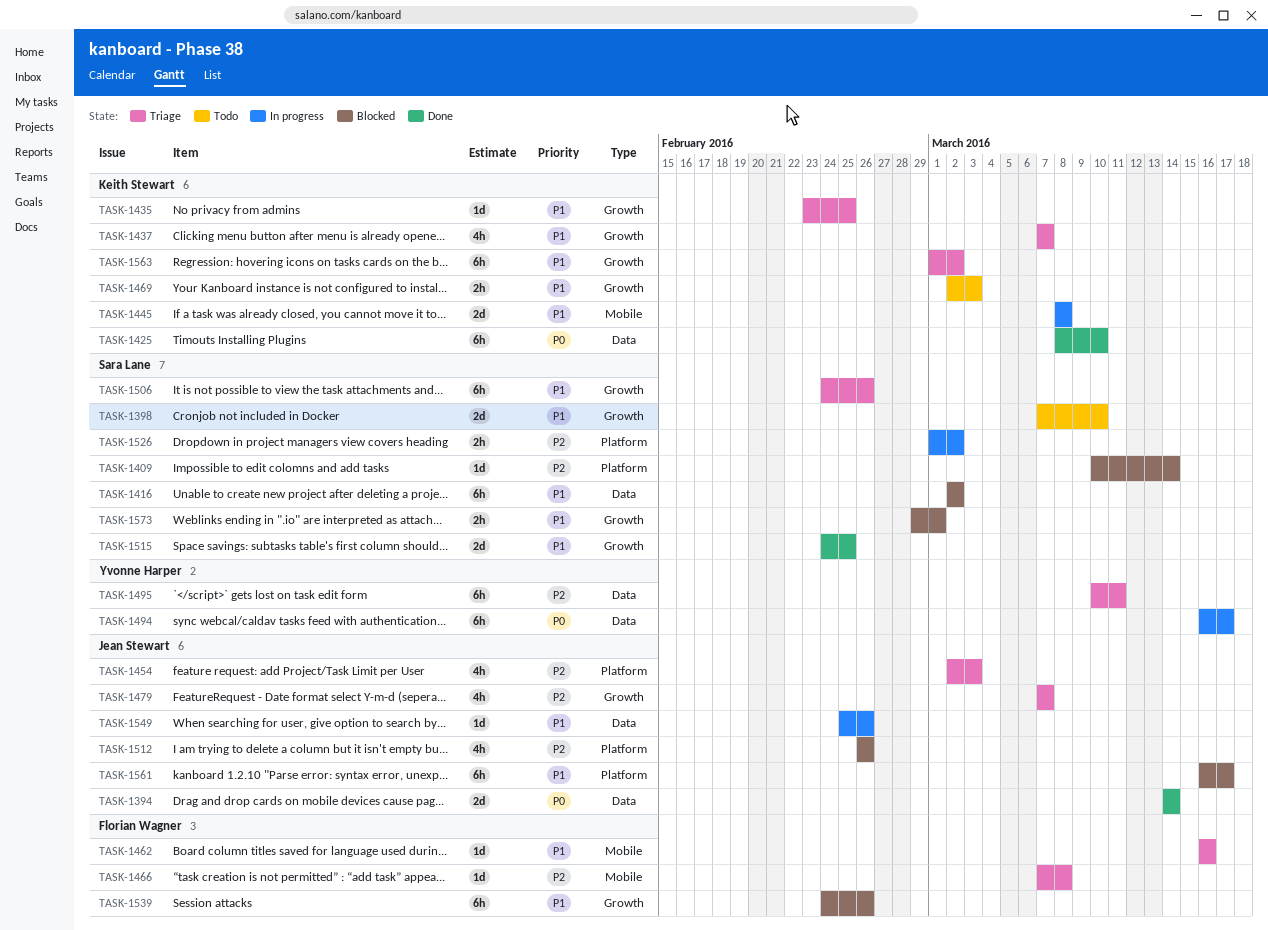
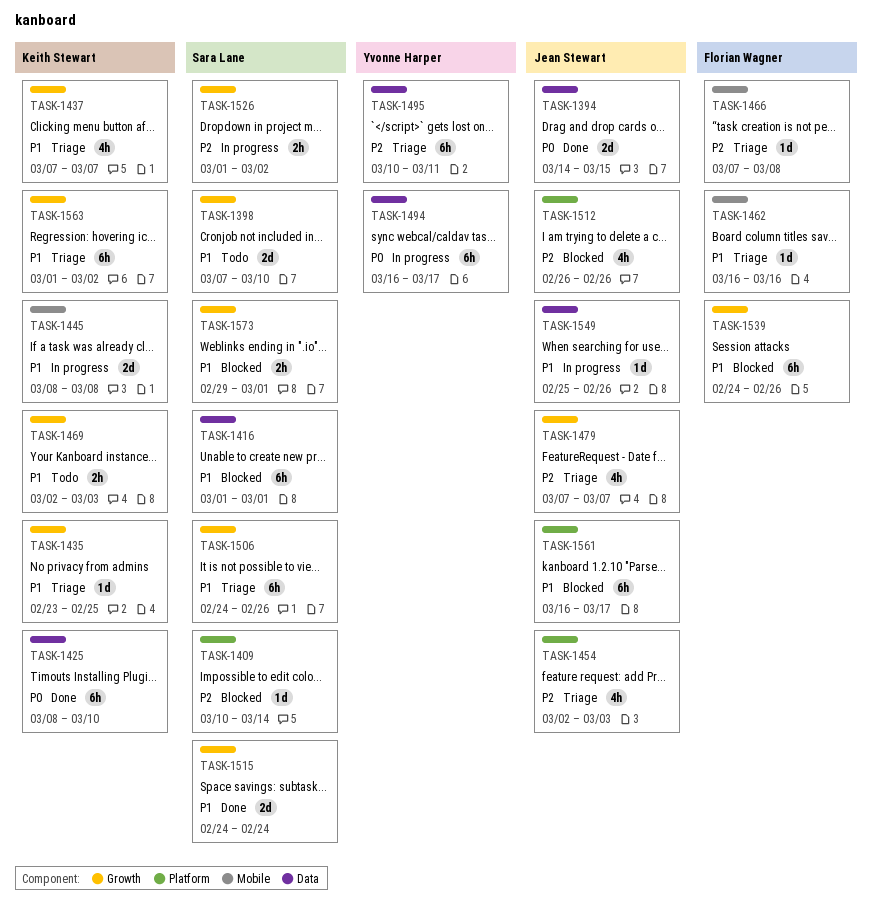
TASK-1394, due: Mar 14 -> Mar 15
TASK-1416, start: Mar 2 -> Mar 1
TASK-1416, due: Mar 2 -> Mar 1
TASK-1515, due: Feb 25 -> Feb 24
TASK-1526, label: Platform -> Growth

